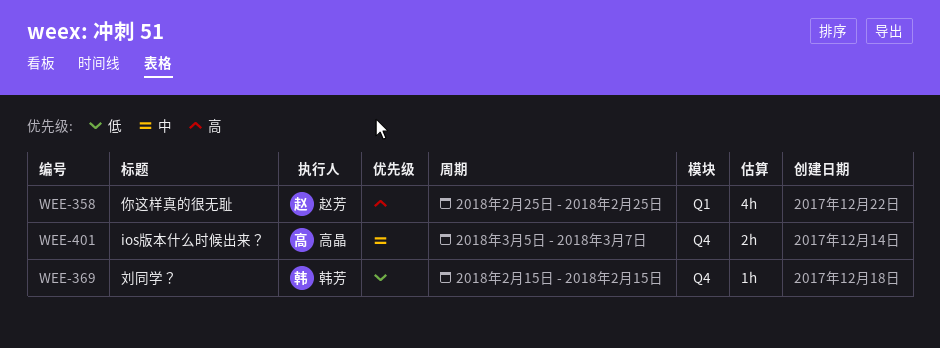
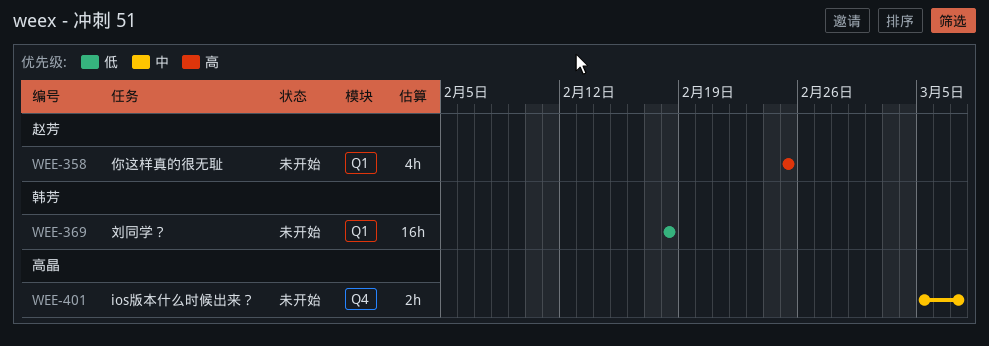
WEE-369, label: Q4 -> Q1
WEE-369, estimate: 1h -> 16h
WEE-369, start: Feb 15 -> Feb 18
WEE-369, due: Feb 15 -> Feb 18

